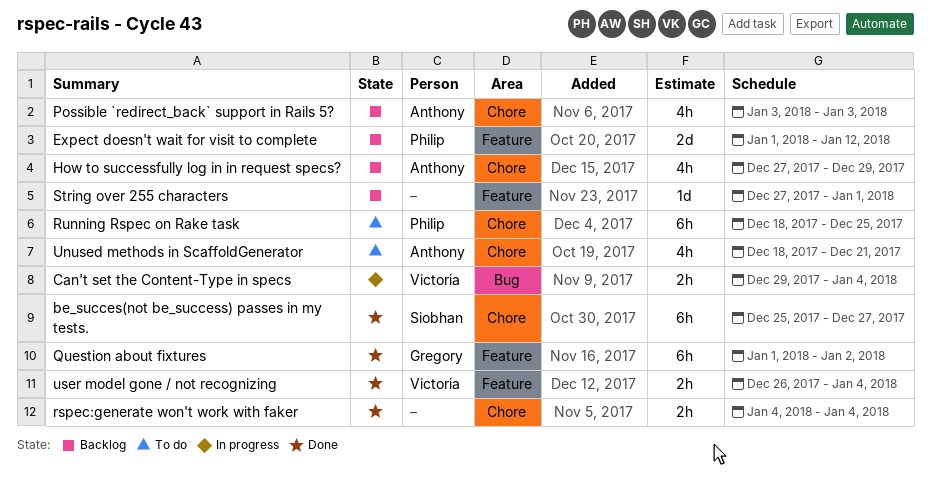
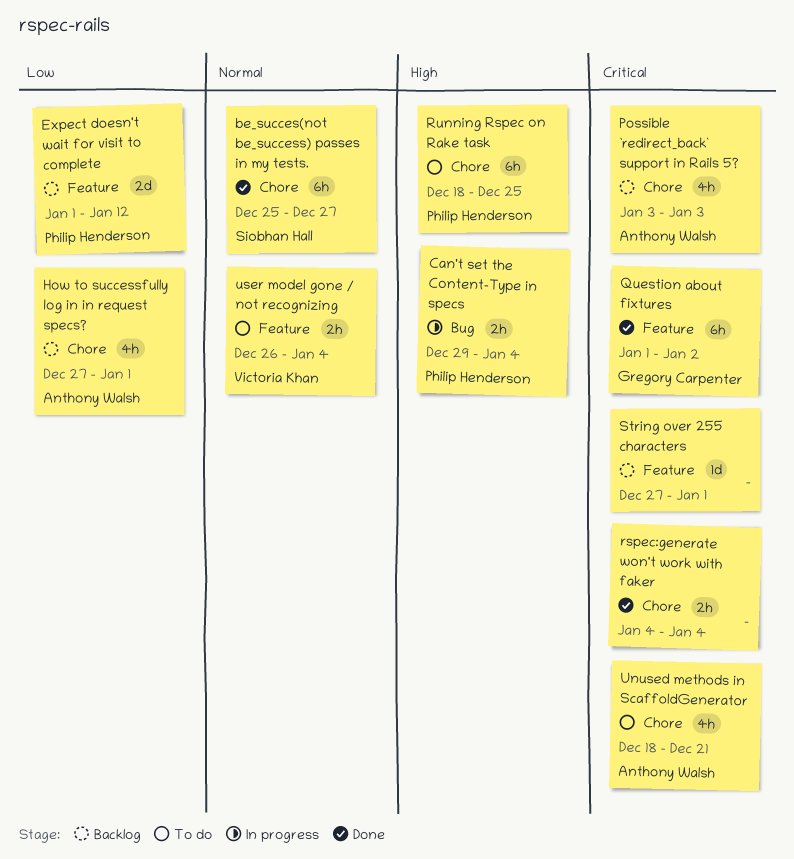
Can't set the Content-Type in specs, owner: Victoria Khan -> Philip Henderson
How to successfully log in in request specs?, due: Dec 29 -> Jan 1
user model gone / not recognizing, status: Done -> To do

